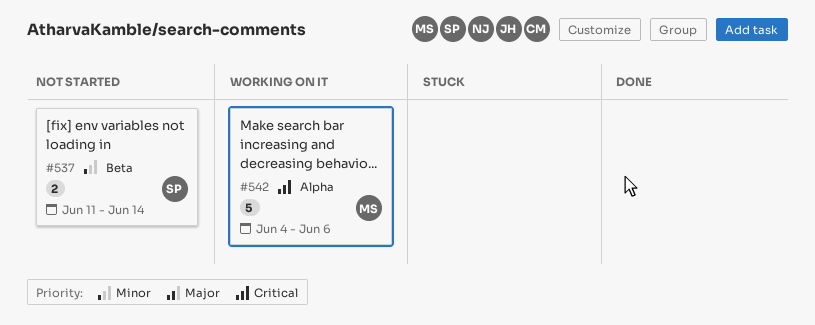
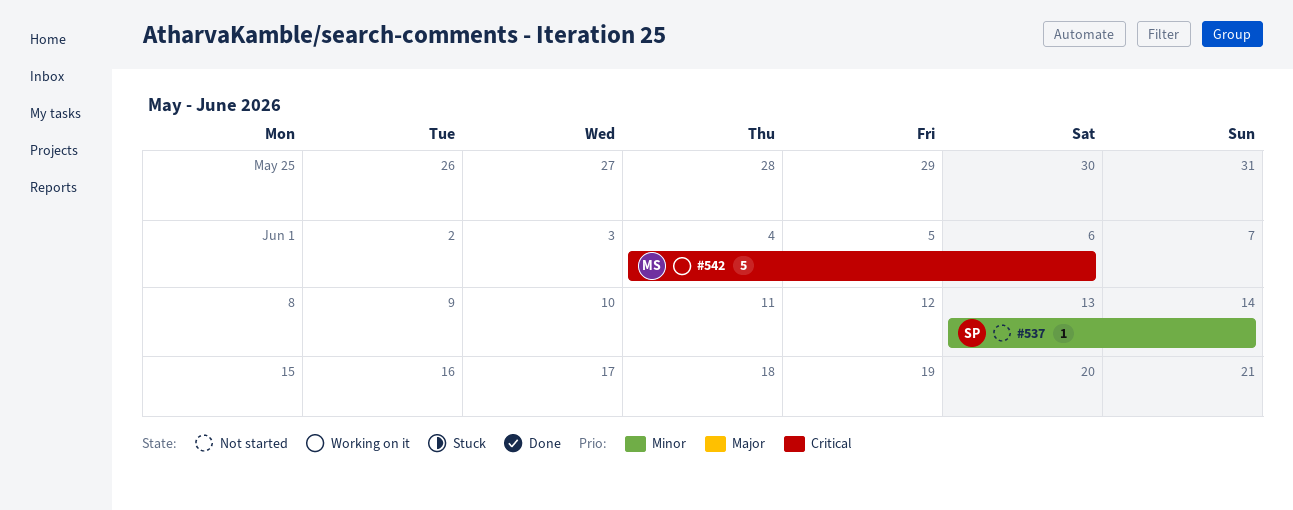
#537, estimate: 2 -> 1
#537, start: Jun 11 -> Jun 13

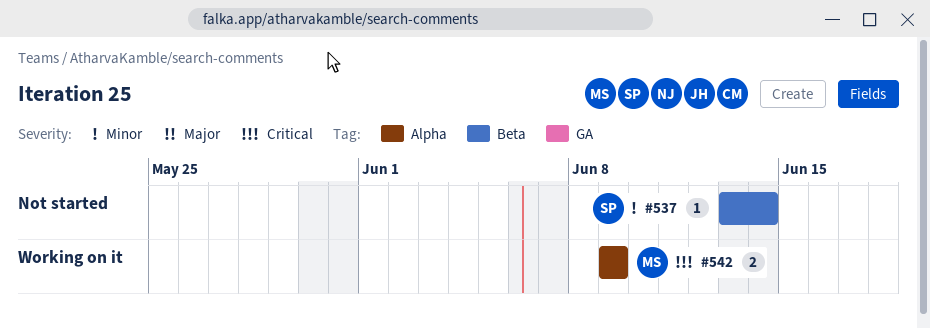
#542, estimate: 5 -> 2
#542, start: Jun 4 -> Jun 9
#542, due: Jun 6 -> Jun 9

